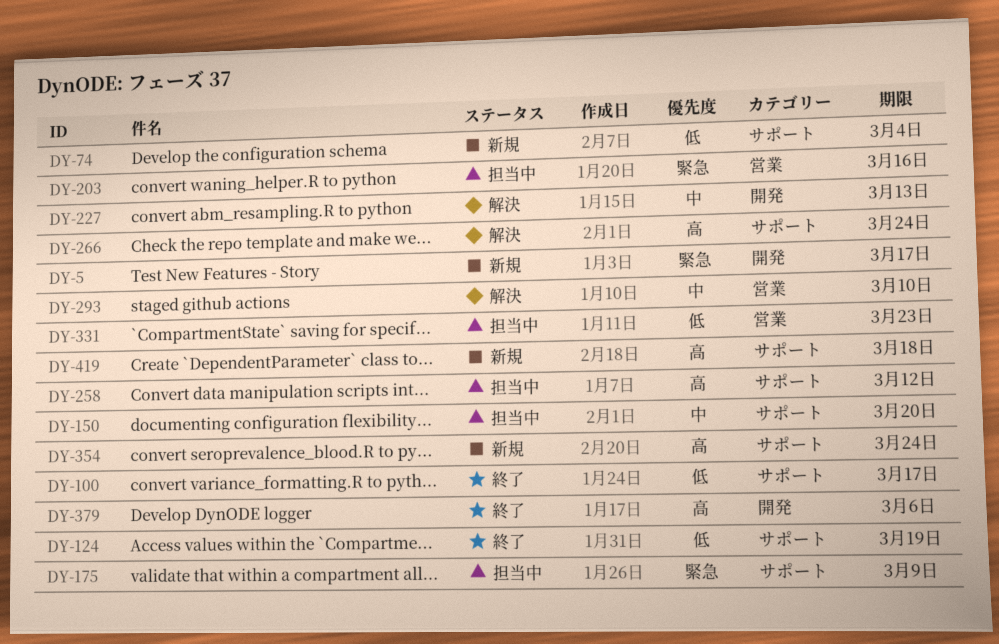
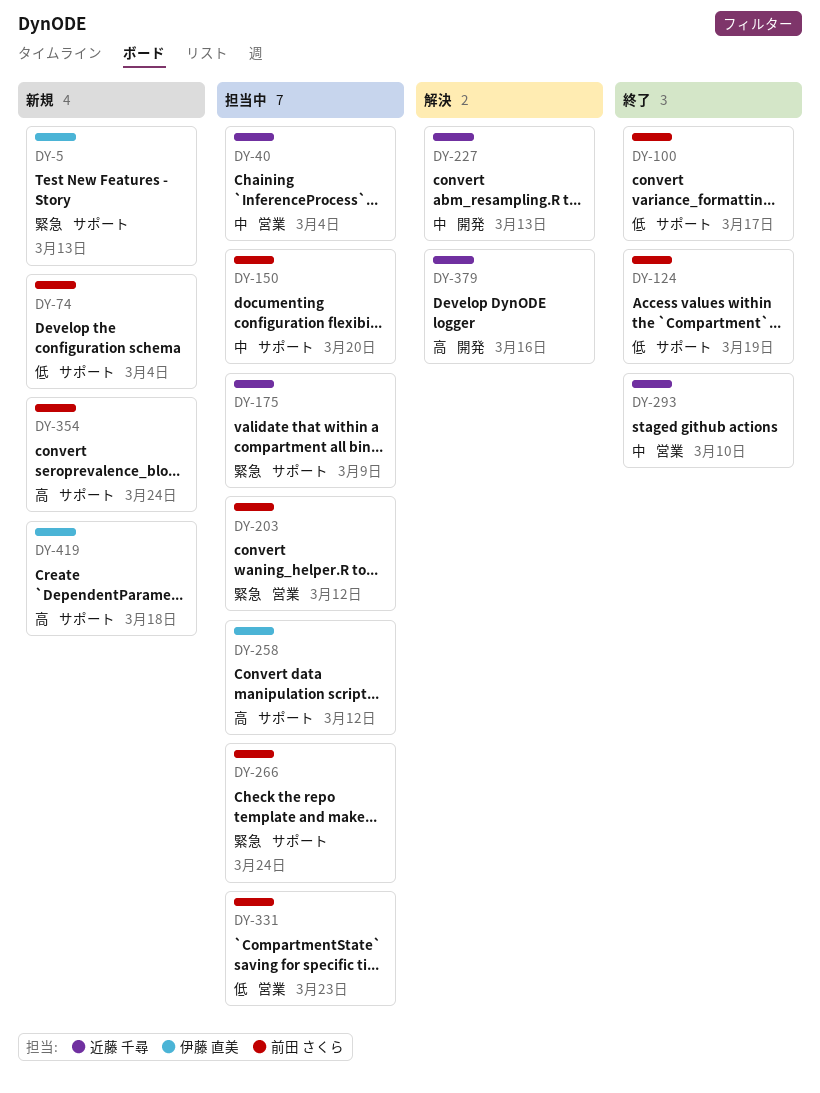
DY-5, label: 開発 -> サポート
DY-5, due: Mar 17 -> Mar 13
DY-40: none -> present
DY-203, due: Mar 16 -> Mar 12
DY-266, status: 解決 -> 担当中
DY-266, priority: 高 -> 緊急
DY-293, status: 解決 -> 終了
DY-379, status: 終了 -> 解決
DY-379, due: Mar 6 -> Mar 16

